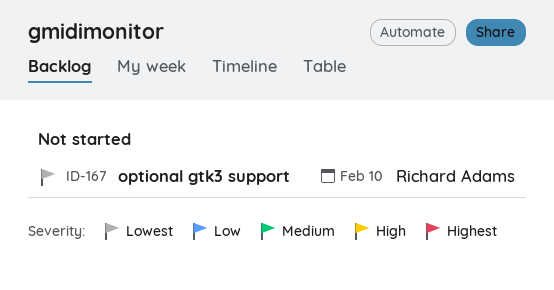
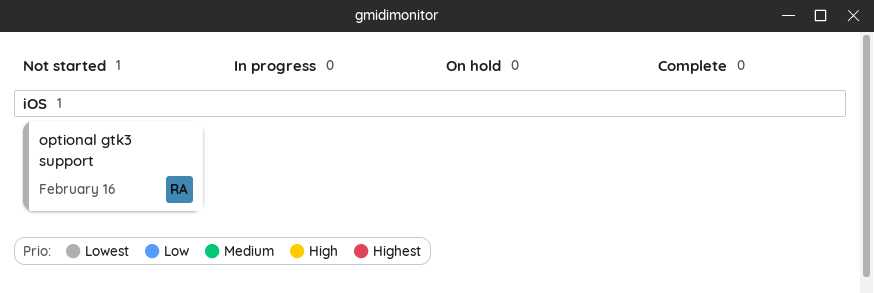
optional gtk3 support, due: Feb 10 -> Feb 16

